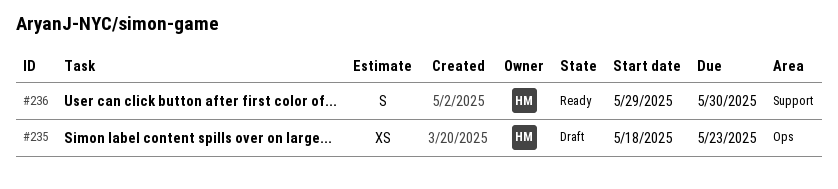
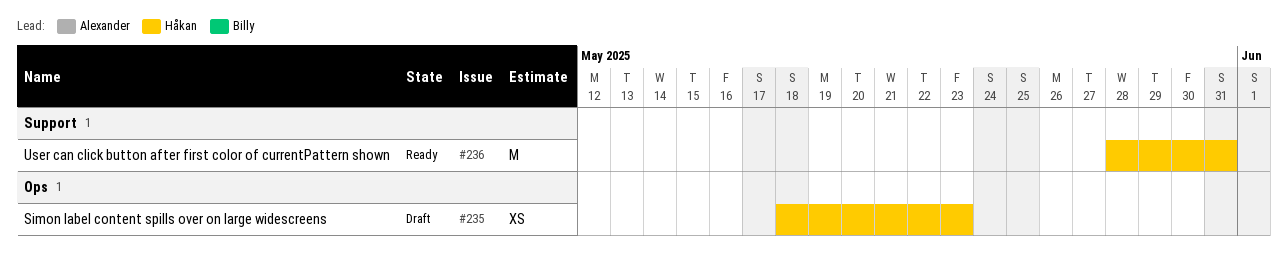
#236, estimate: S -> M
#236, start: May 29 -> May 28
#236, due: May 30 -> May 31

